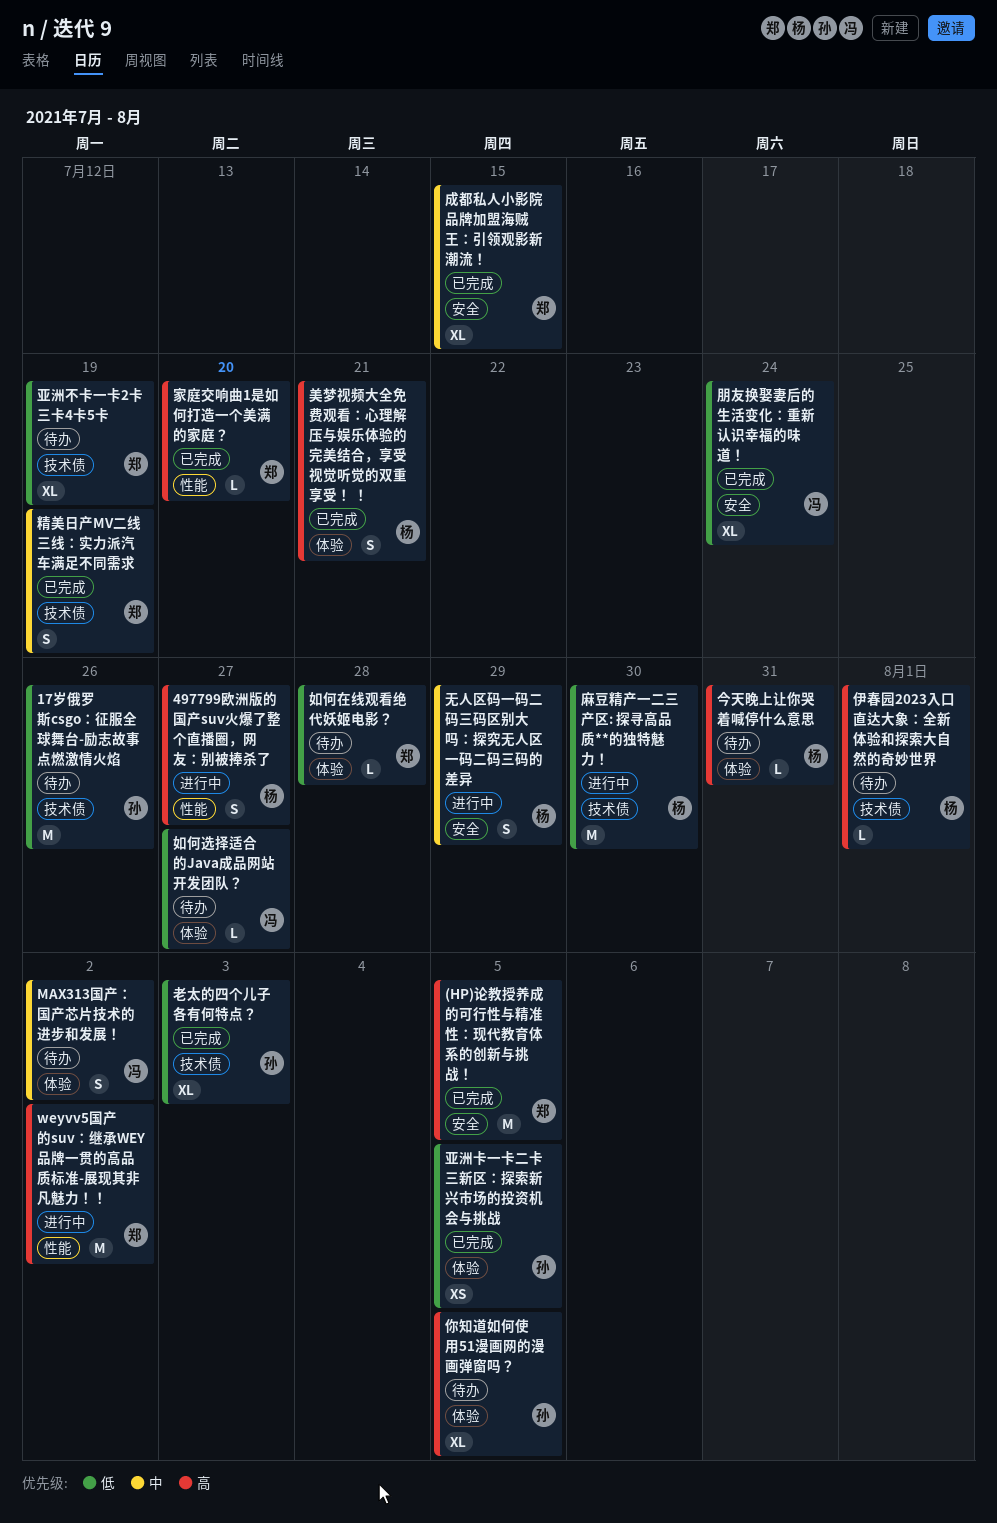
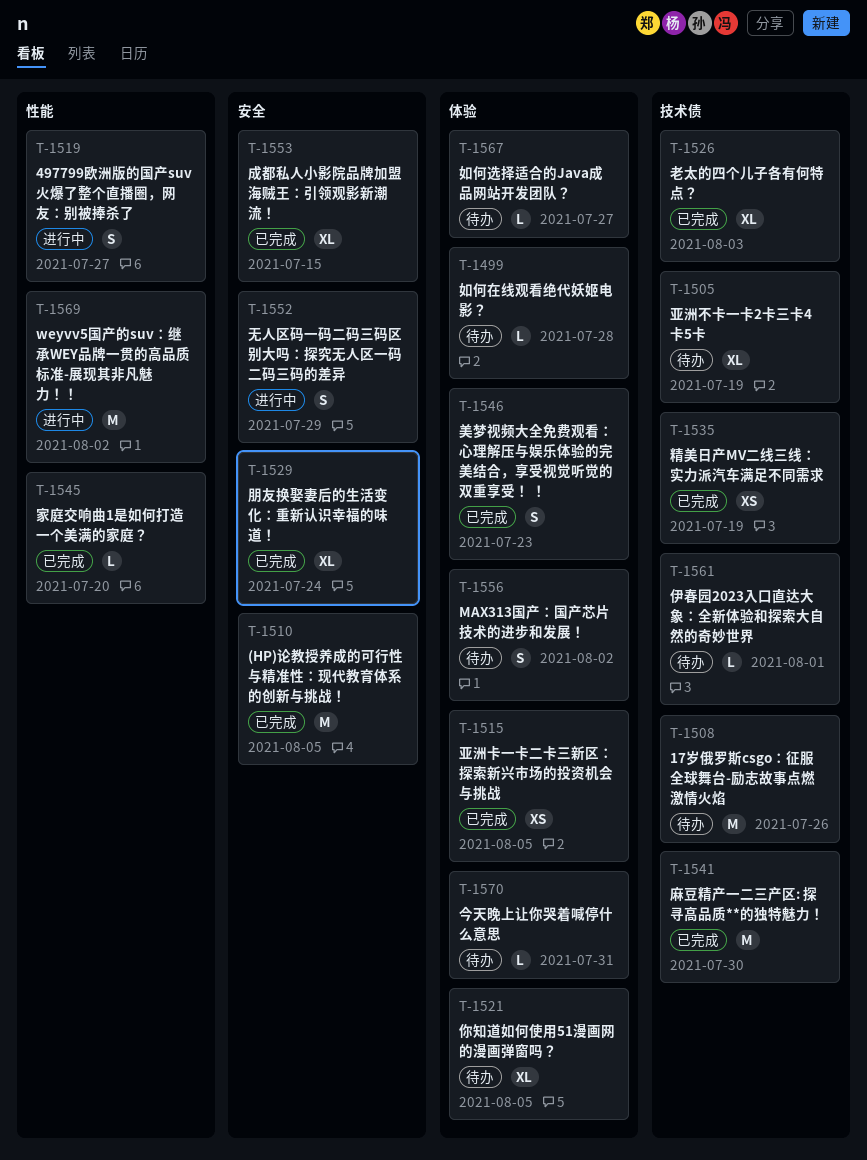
精美日产MV二线三线：实力派汽车满足不同需求, estimate: S -> XS
美梦视频大全免费观看：心理解压与娱乐体验的完美结合，享受视觉听觉的双重享受！ ！, due: Jul 21 -> Jul 23
麻豆精产一二三产区: 探寻高品质**的独特魅力！, status: 进行中 -> 已完成

